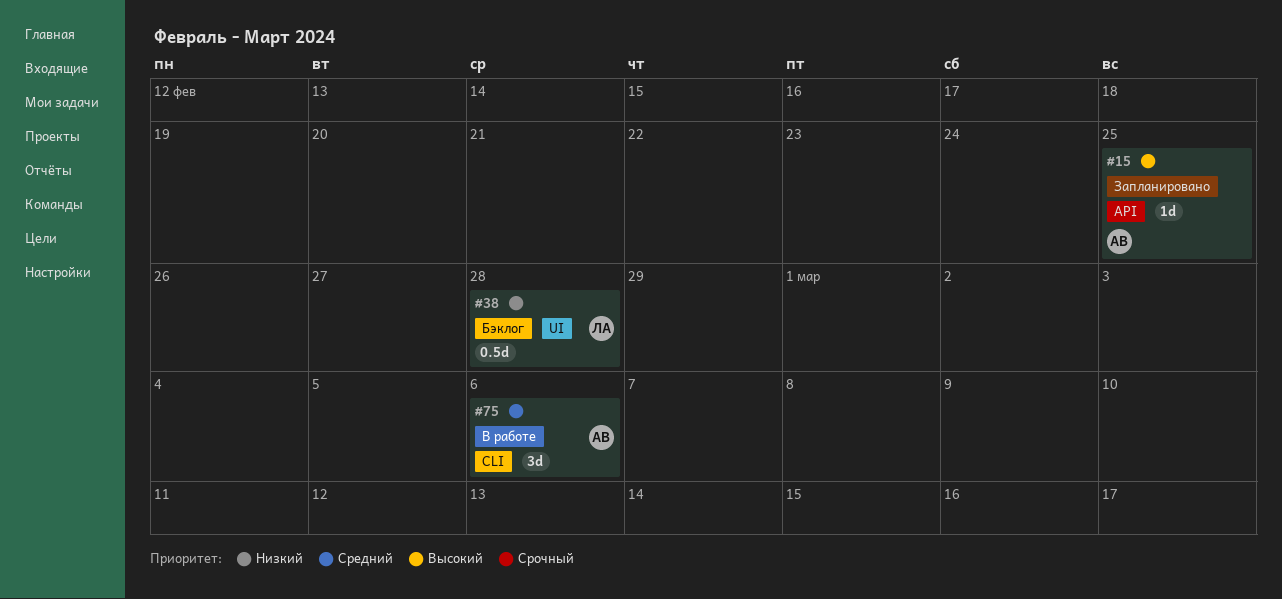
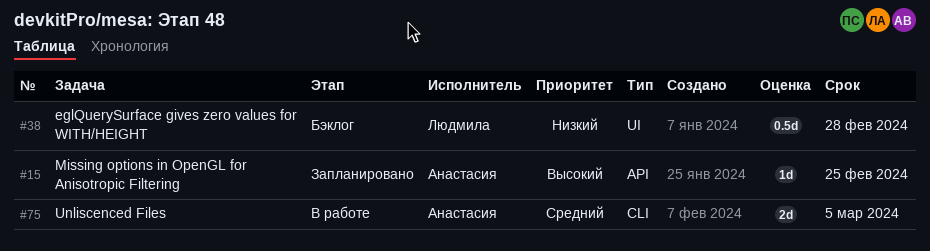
#75, estimate: 3d -> 2d
#75, due: Mar 6 -> Mar 5

